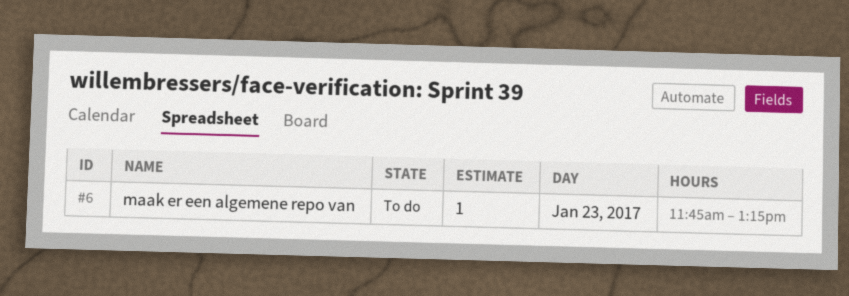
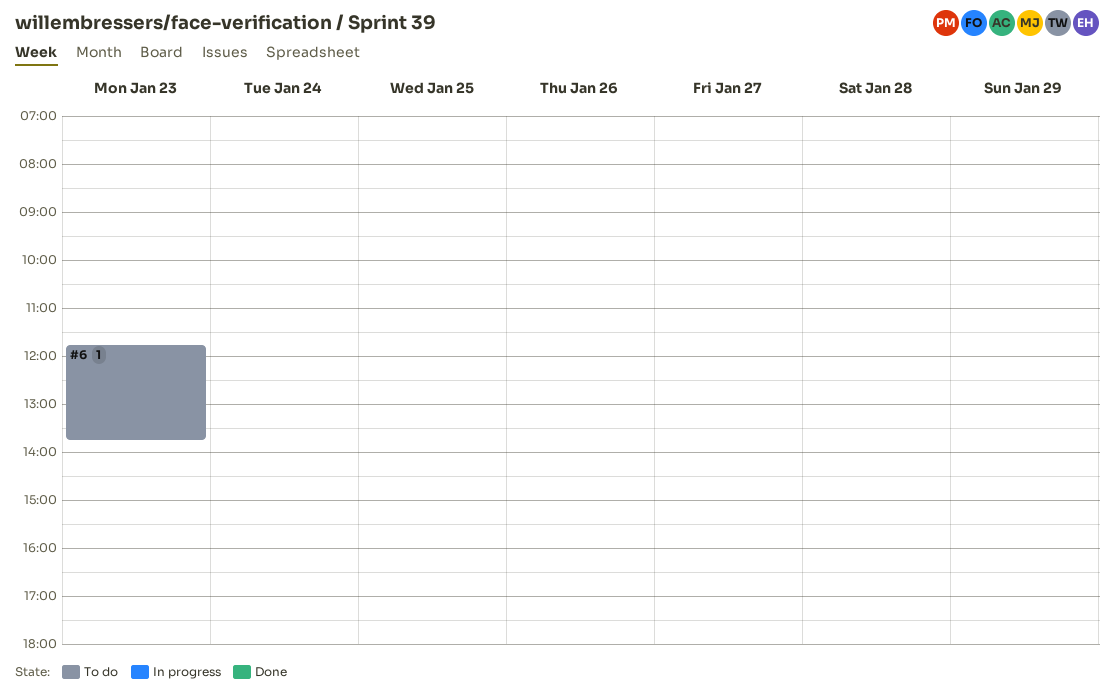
#6, ends: 13:15 -> 13:45

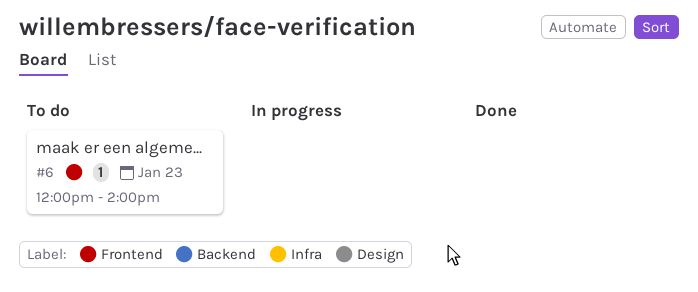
#6, begins: 11:45 -> 12:00
#6, ends: 13:45 -> 14:00

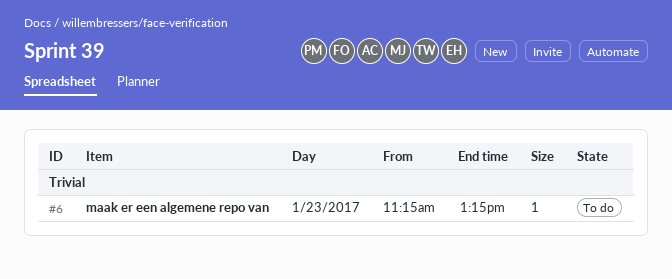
#6, begins: 12:00 -> 11:15
#6, ends: 14:00 -> 13:15

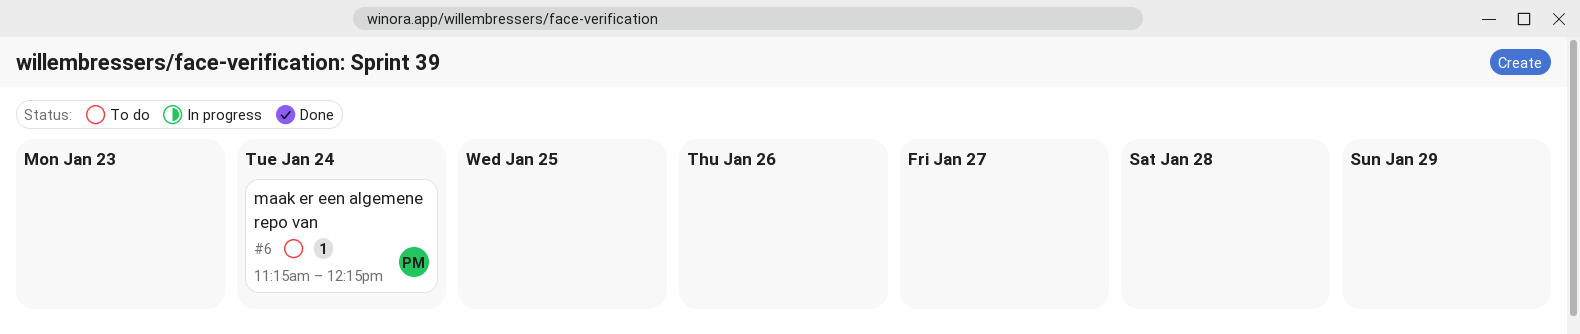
#6, day: Jan 23 -> Jan 24
#6, ends: 13:15 -> 12:15

